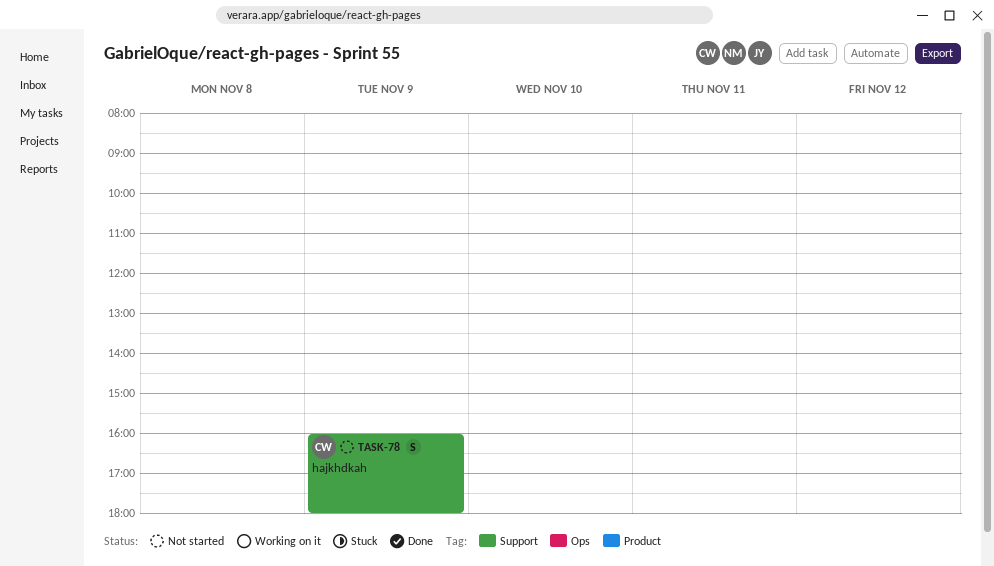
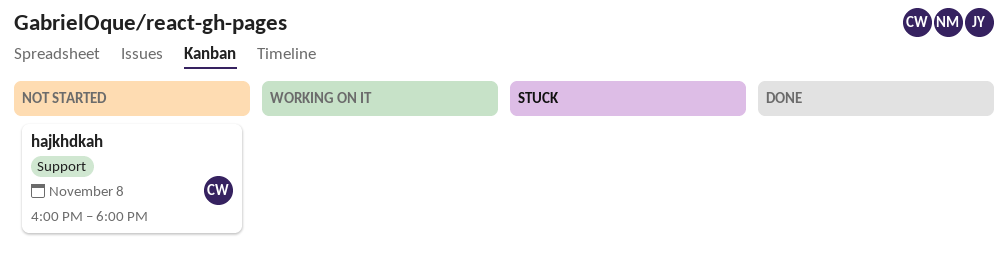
hajkhdkah, day: Nov 9 -> Nov 8

